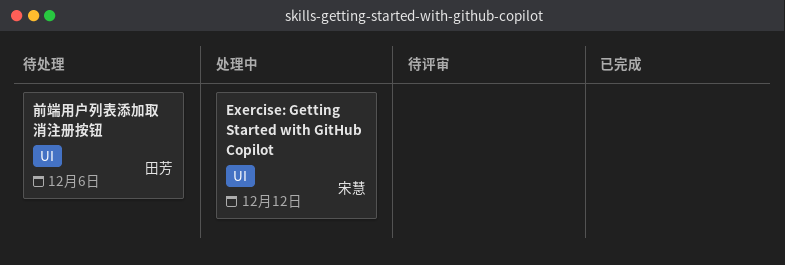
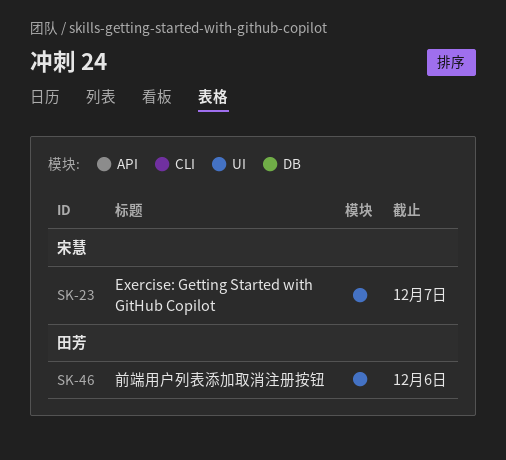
Exercise: Getting Started with GitHub Copilot, due: Dec 12 -> Dec 7

